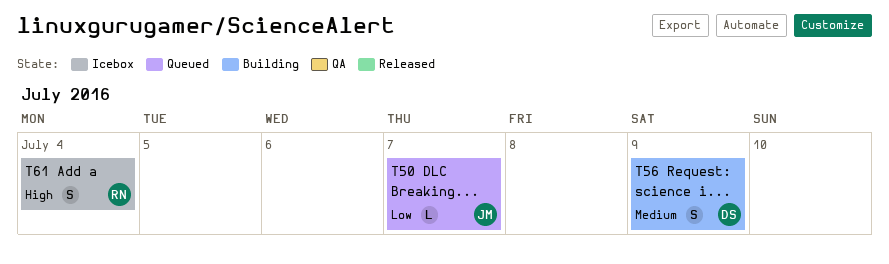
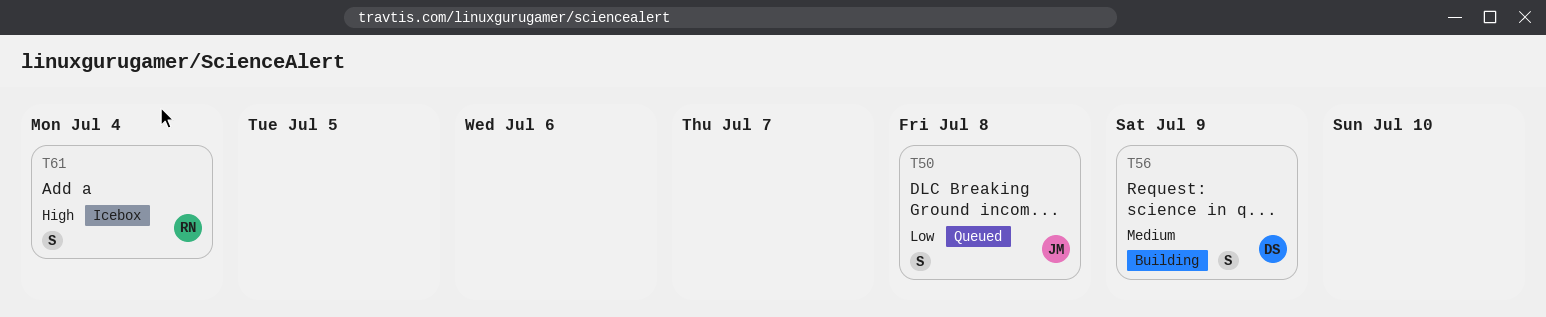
T50, estimate: L -> S
T50, due: Jul 7 -> Jul 8

